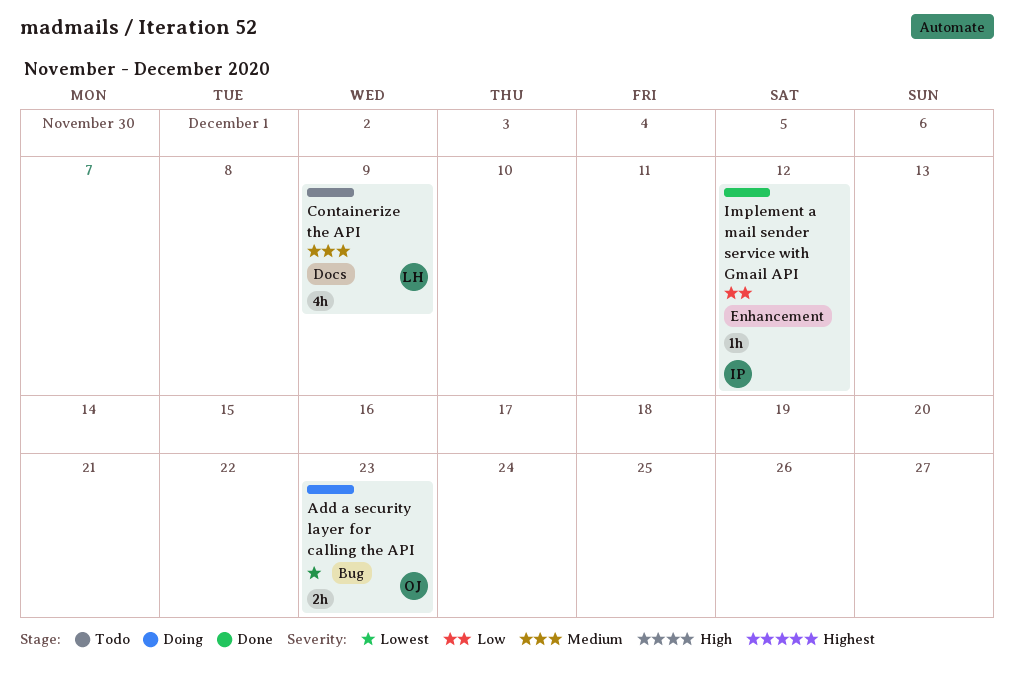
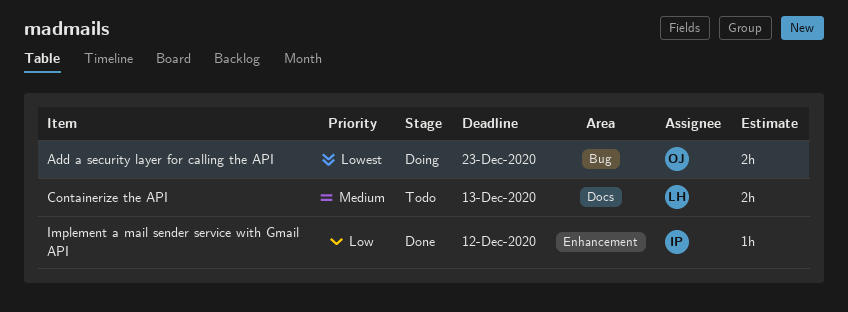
Containerize the API, estimate: 4h -> 2h
Containerize the API, due: Dec 9 -> Dec 13

